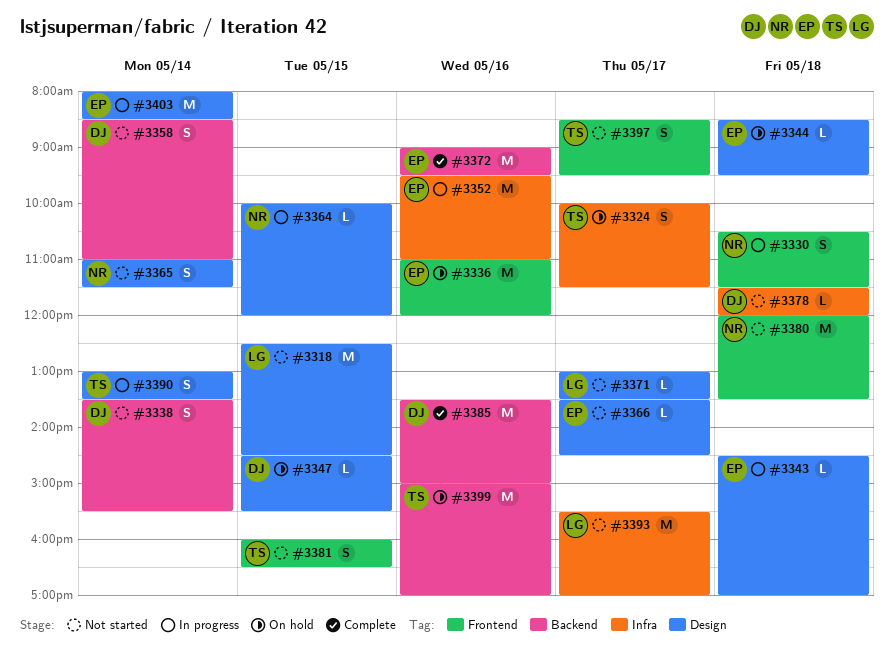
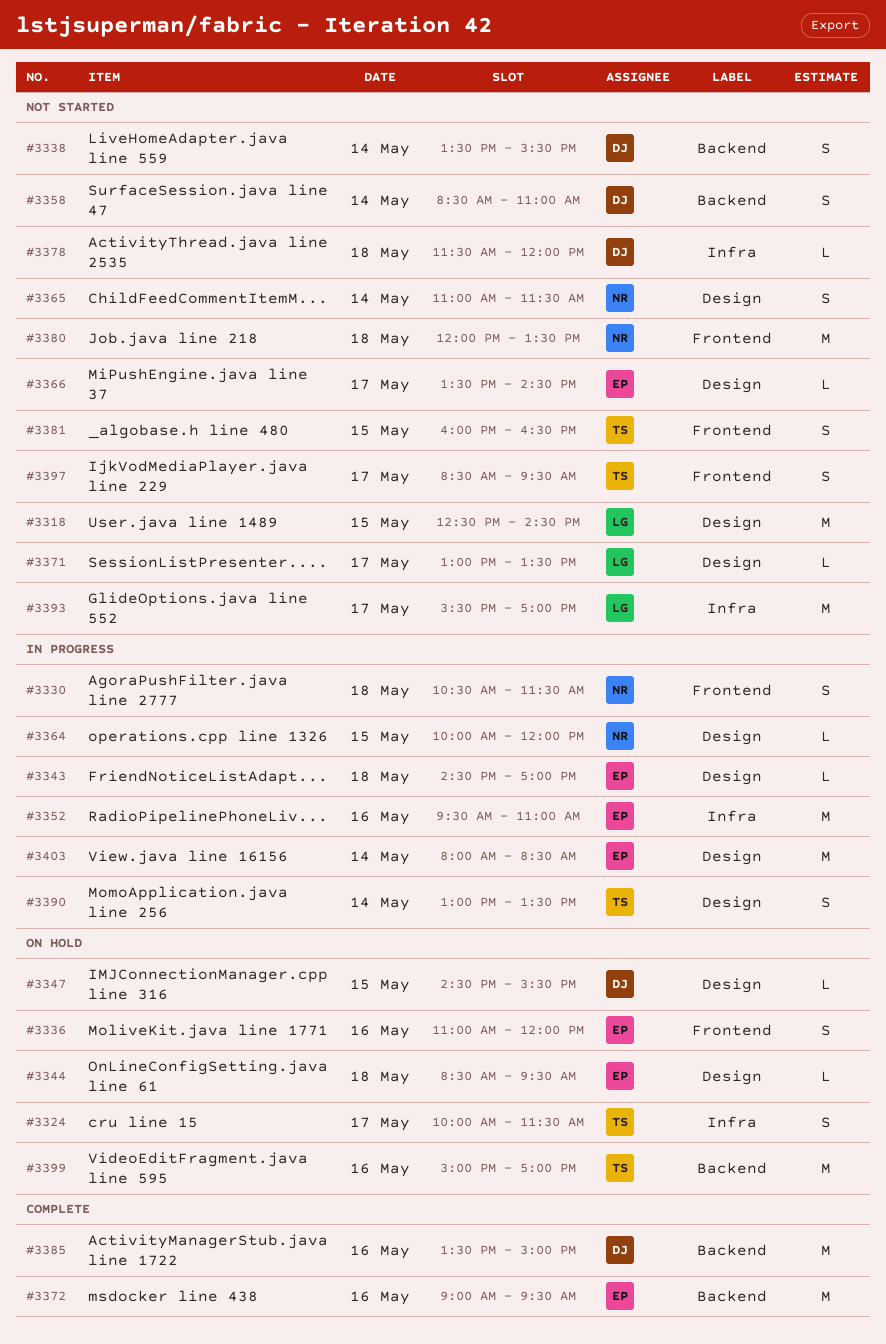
#3336, estimate: M -> S

